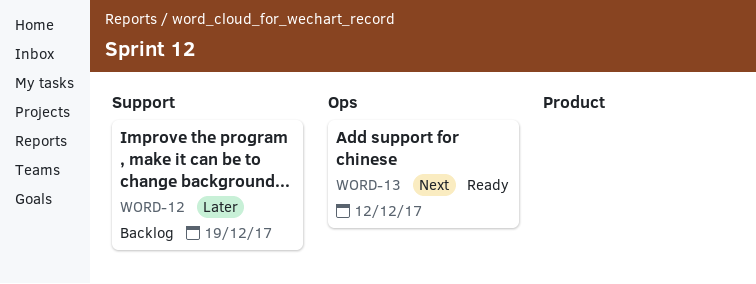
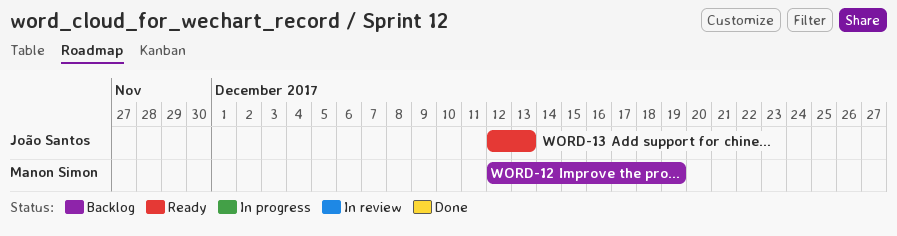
WORD-13, due: Dec 12 -> Dec 13

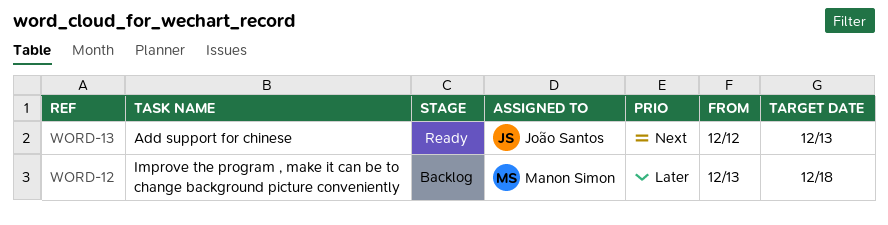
WORD-12, start: Dec 12 -> Dec 13
WORD-12, due: Dec 19 -> Dec 18

